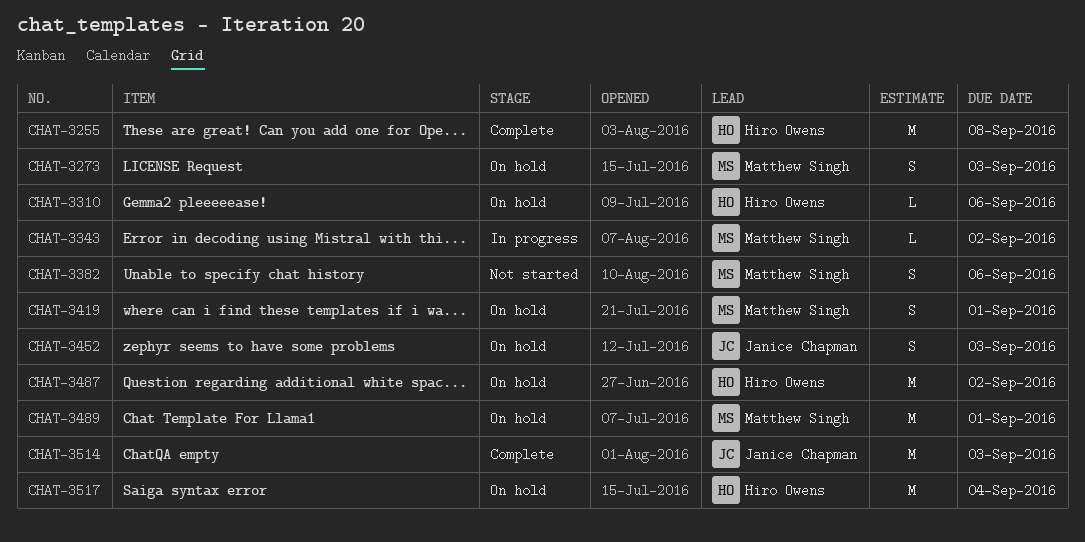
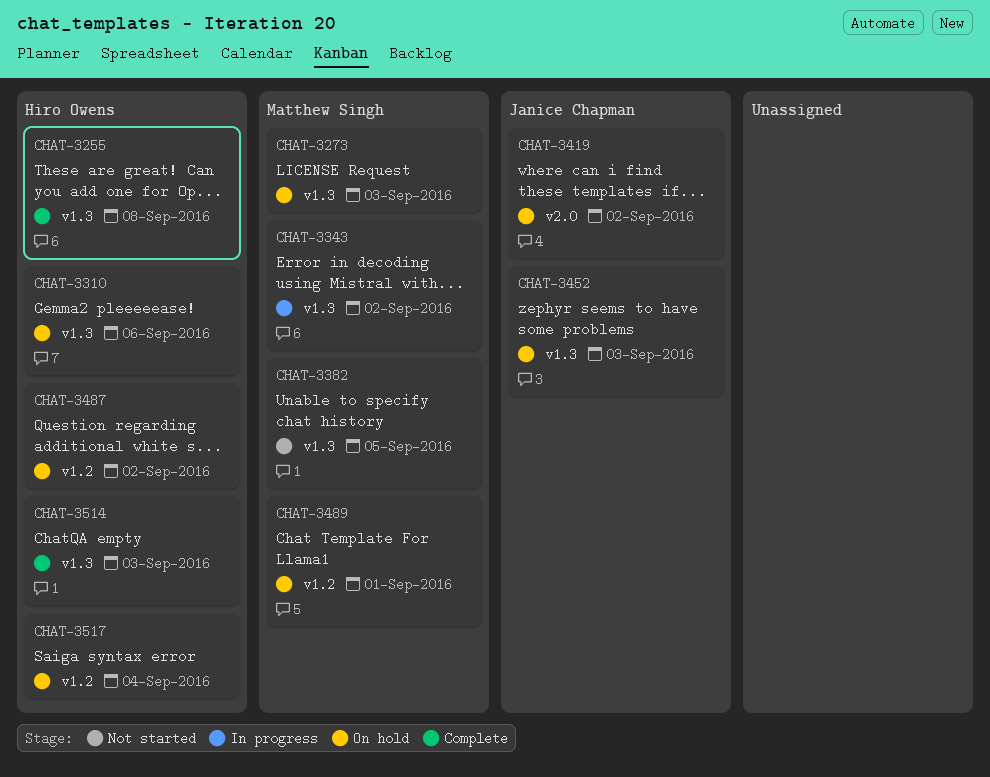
CHAT-3382, due: Sep 6 -> Sep 5
CHAT-3419, owner: Matthew Singh -> Janice Chapman
CHAT-3419, due: Sep 1 -> Sep 2
CHAT-3514, owner: Janice Chapman -> Hiro Owens

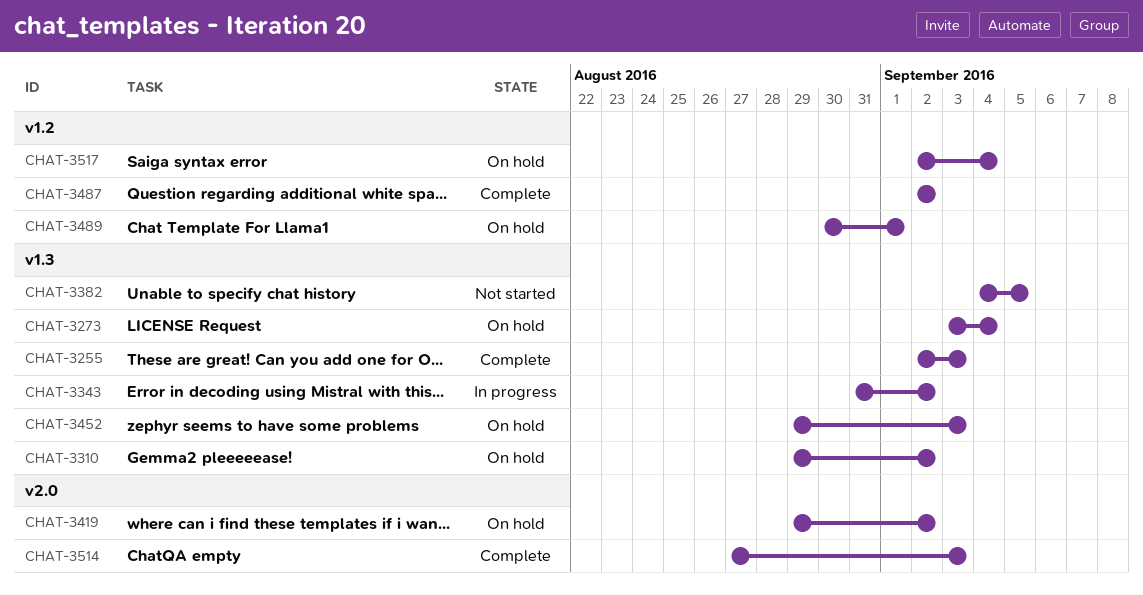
CHAT-3255, due: Sep 8 -> Sep 3
CHAT-3273, due: Sep 3 -> Sep 4
CHAT-3310, due: Sep 6 -> Sep 2
CHAT-3487, status: On hold -> Complete
CHAT-3514, label: v1.3 -> v2.0

